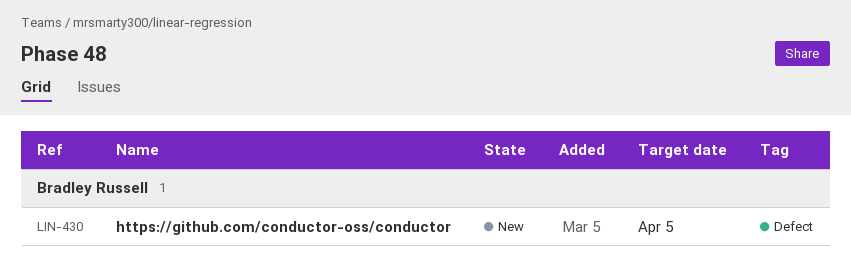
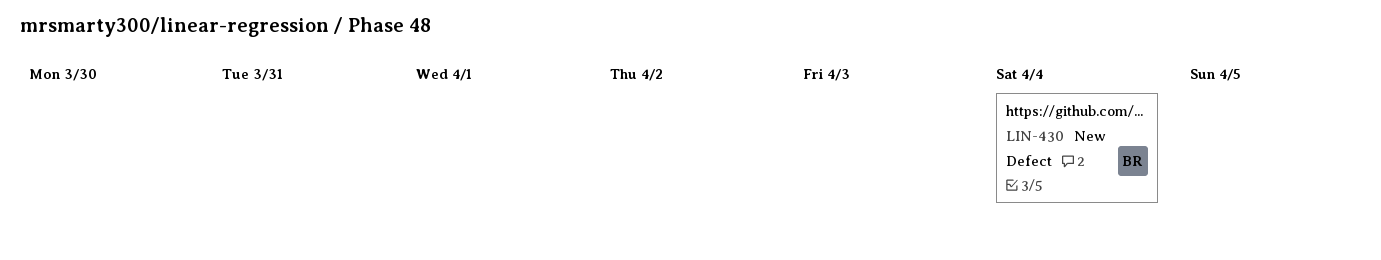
LIN-430, due: Apr 5 -> Apr 4

